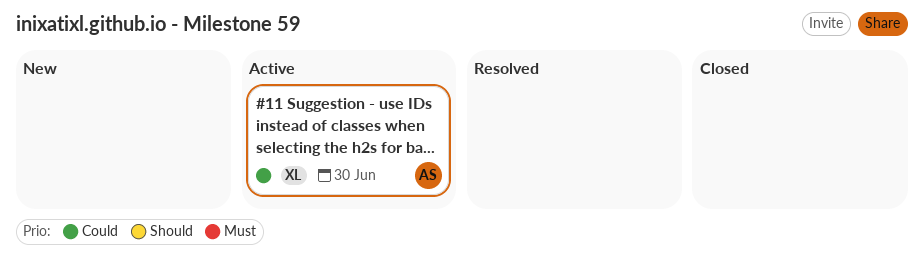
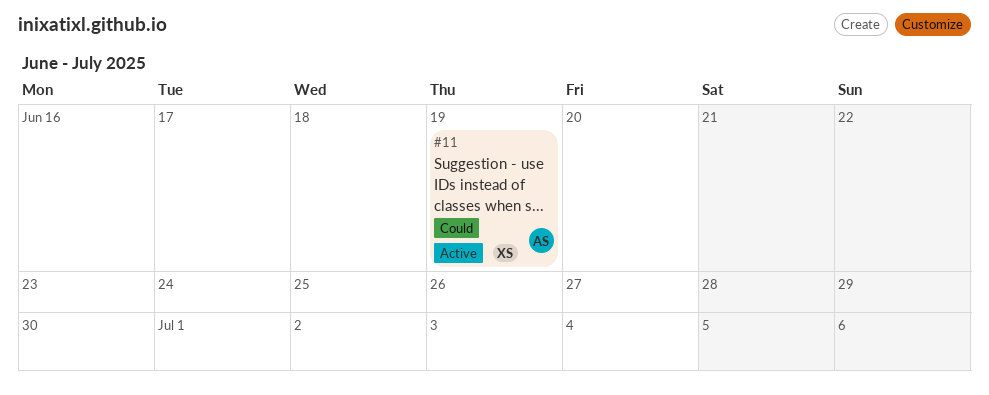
#11, estimate: XL -> XS
#11, due: Jun 30 -> Jun 19

